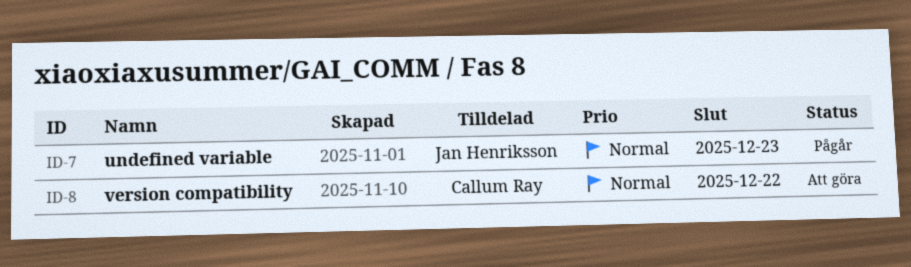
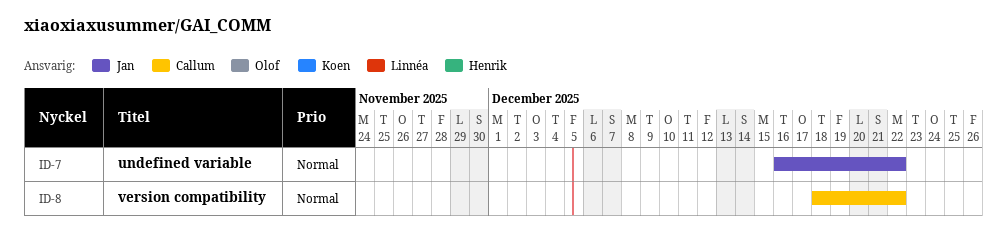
ID-7, due: Dec 23 -> Dec 22

